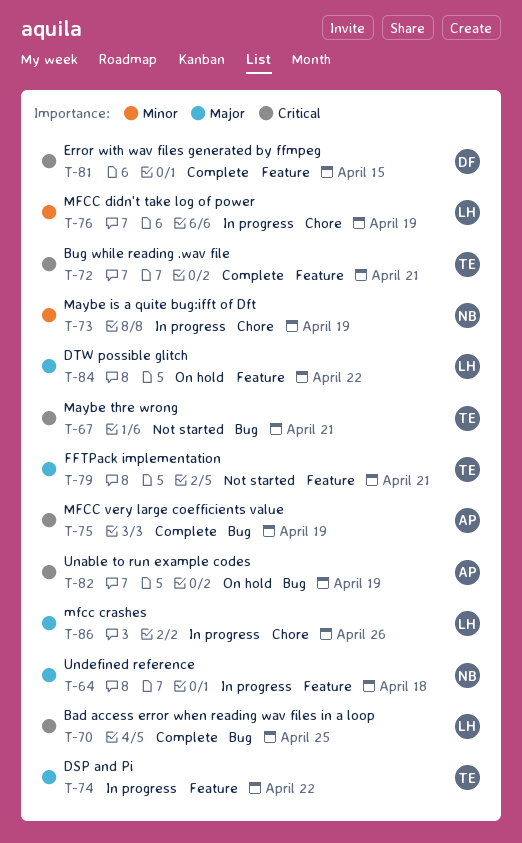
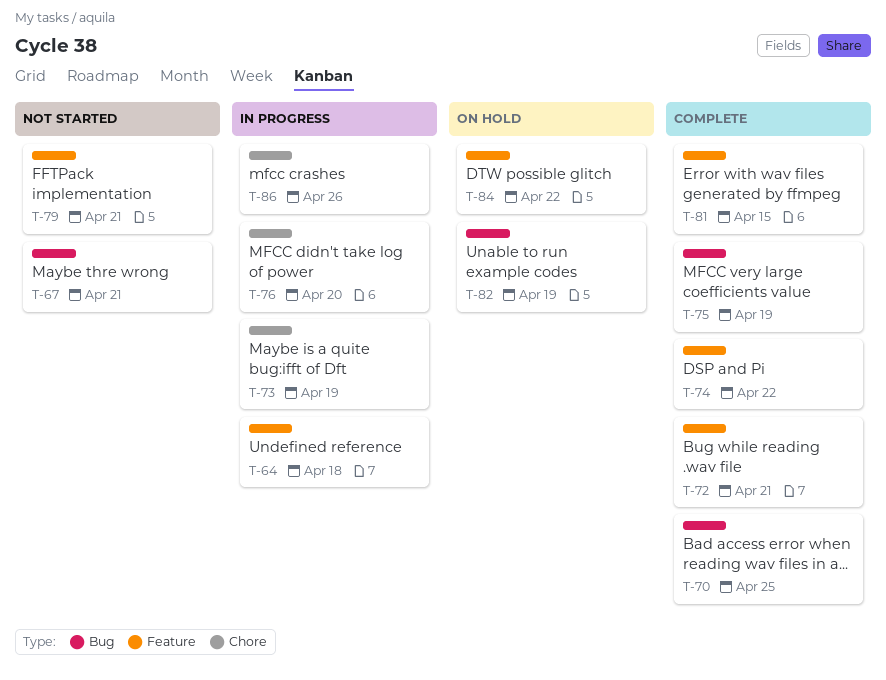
T-74, status: In progress -> Complete
T-76, due: Apr 19 -> Apr 20

